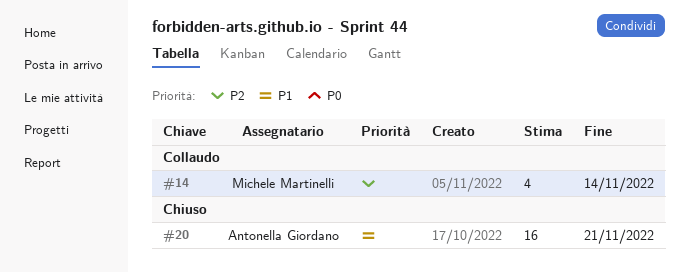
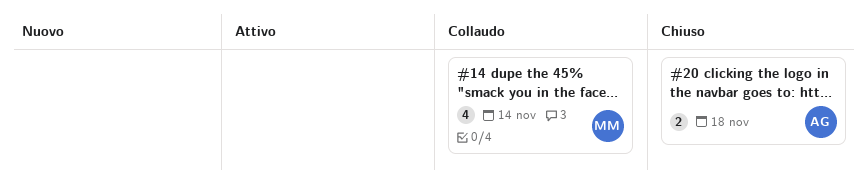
#20, estimate: 16 -> 2
#20, due: Nov 21 -> Nov 18

